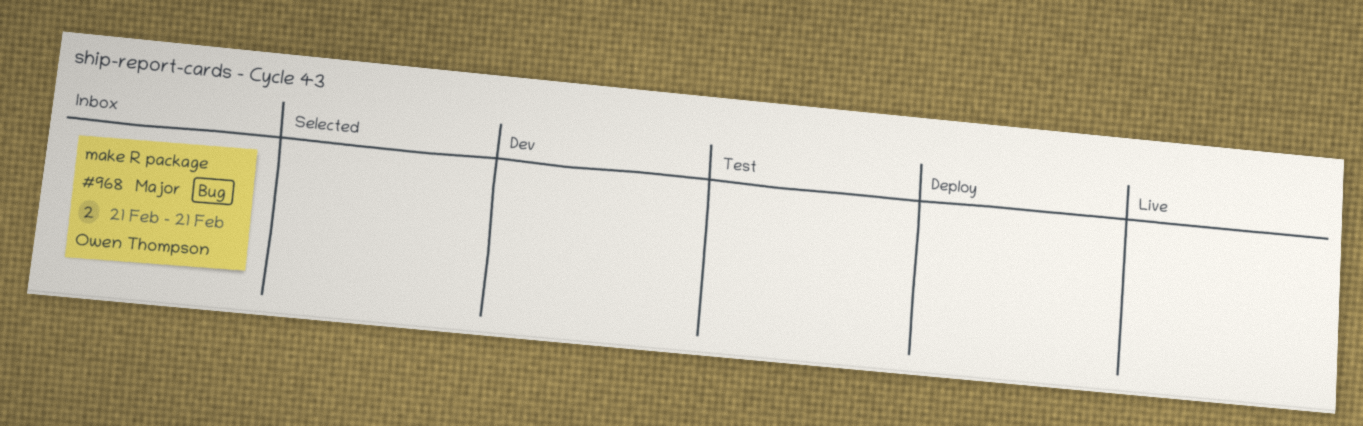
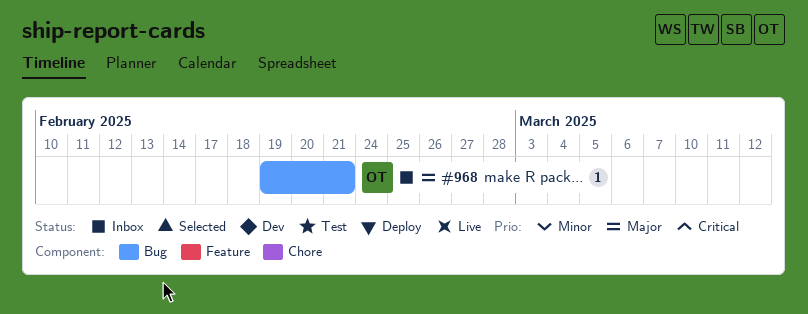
#968, estimate: 2 -> 1
#968, start: Feb 21 -> Feb 19

